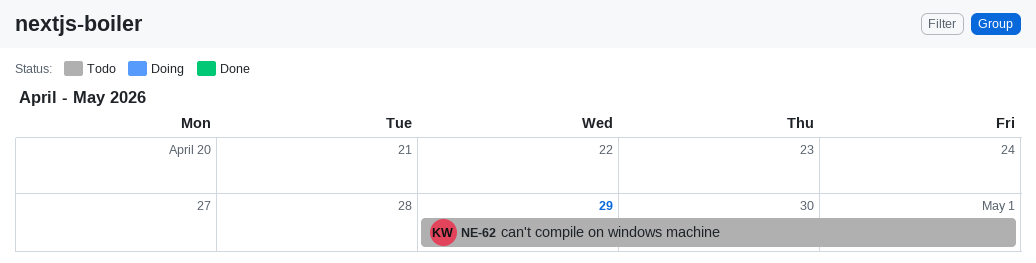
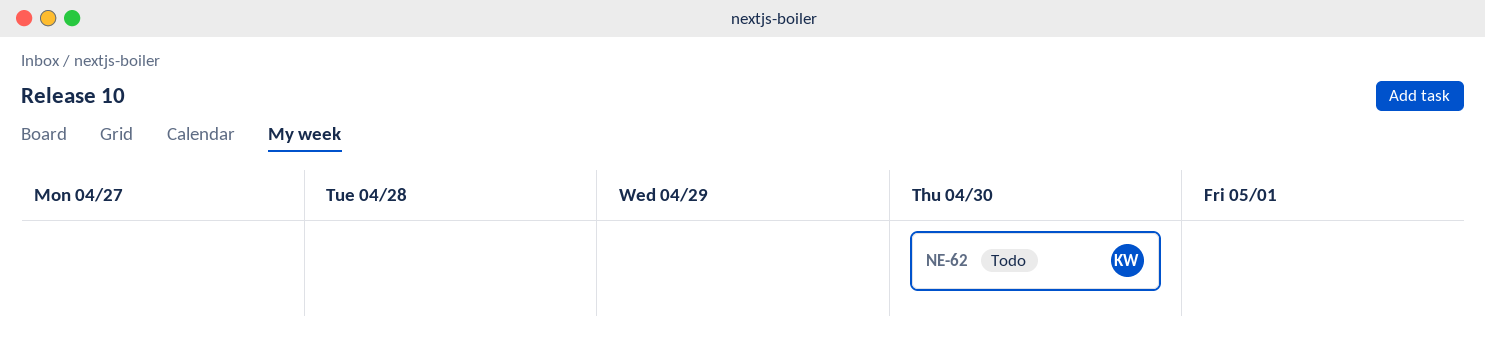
NE-62, due: May 1 -> Apr 30

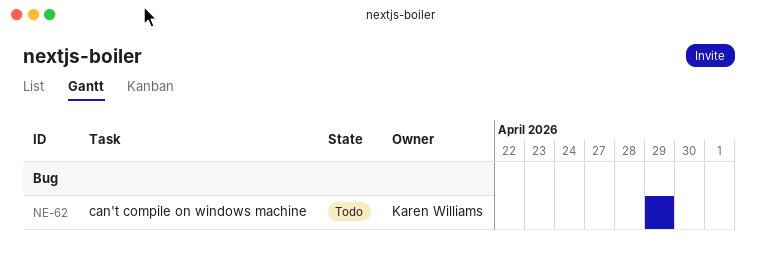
NE-62, due: Apr 30 -> Apr 29

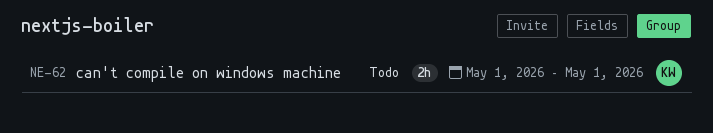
NE-62, start: Apr 29 -> May 1
NE-62, due: Apr 29 -> May 1

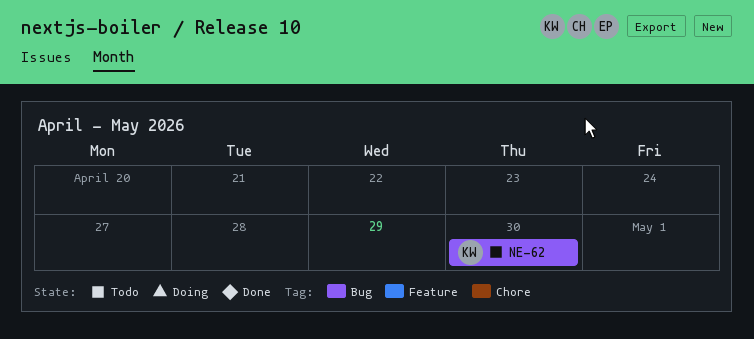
NE-62, start: May 1 -> Apr 30
NE-62, due: May 1 -> Apr 30

